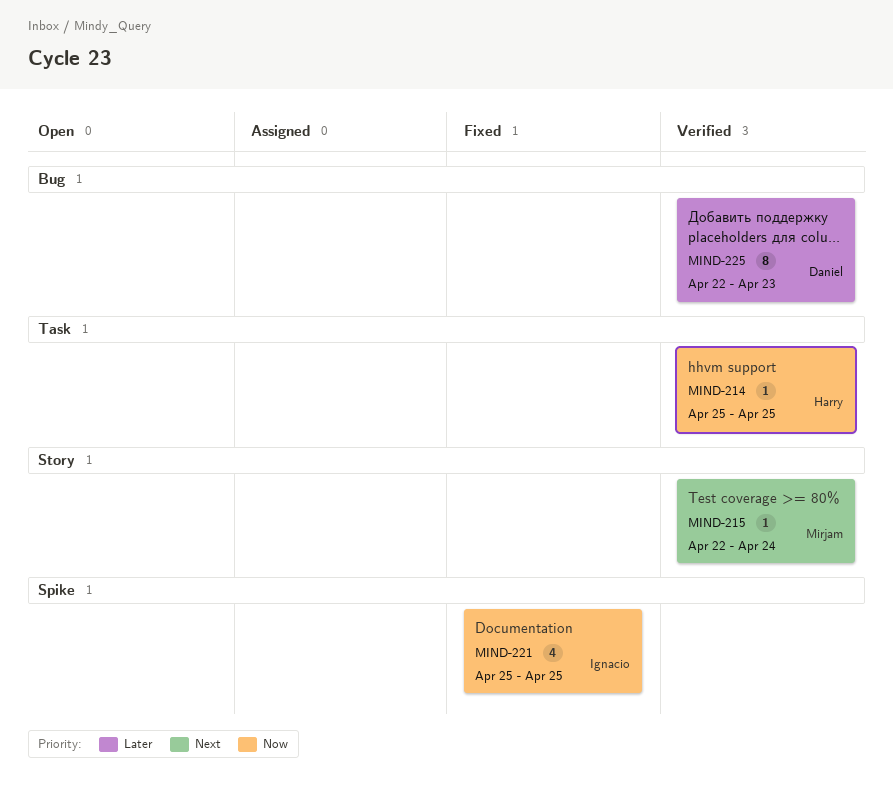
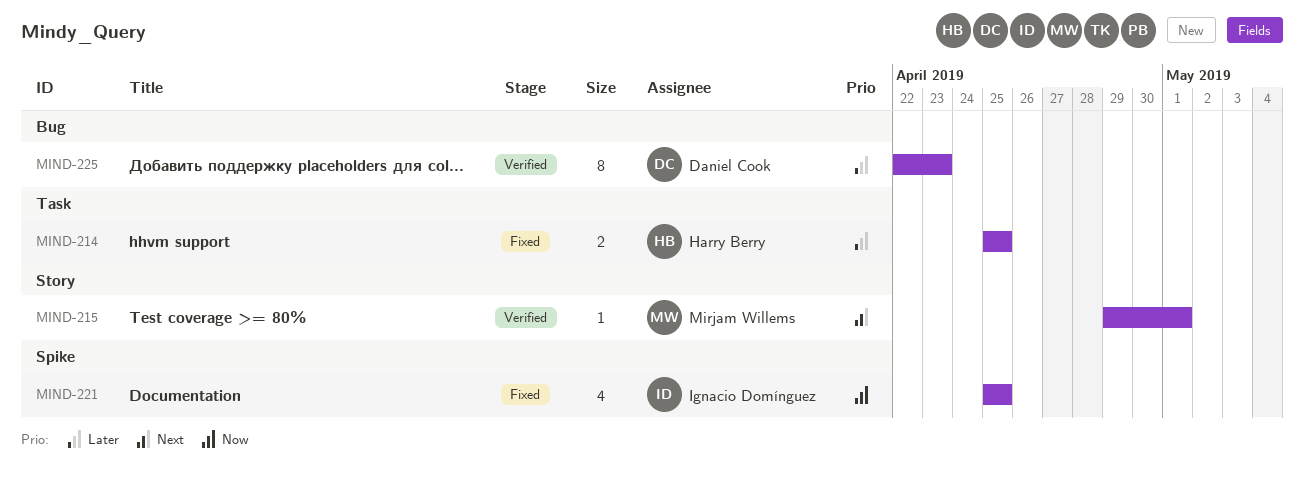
MIND-214, status: Verified -> Fixed
MIND-214, priority: Now -> Later
MIND-214, estimate: 1 -> 2
MIND-215, start: Apr 22 -> Apr 29
MIND-215, due: Apr 24 -> May 1

